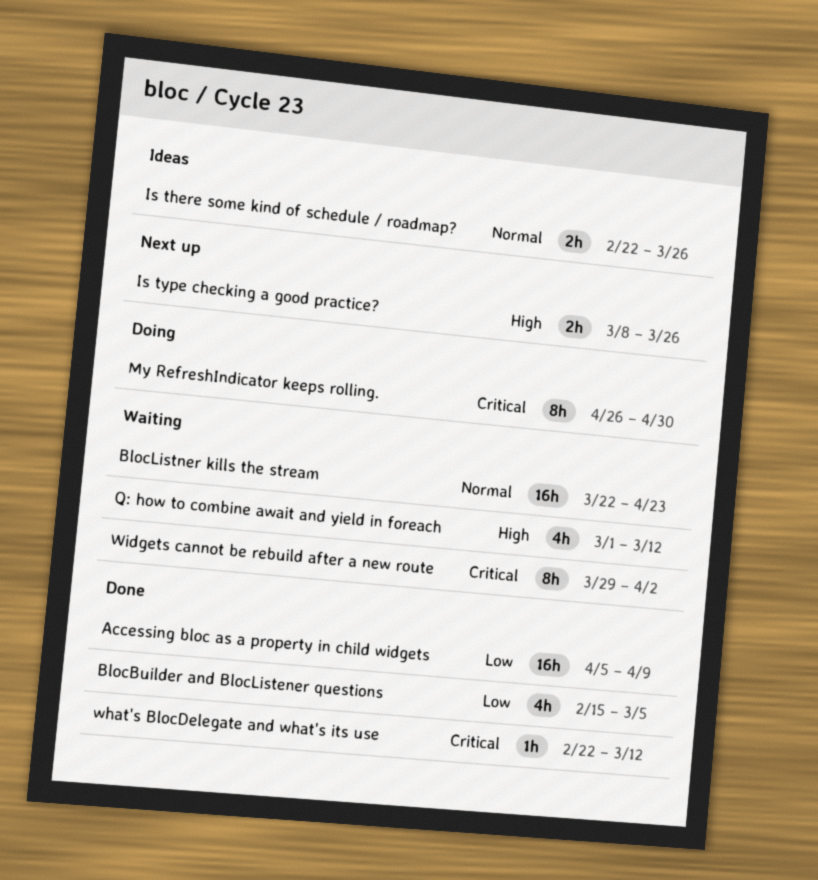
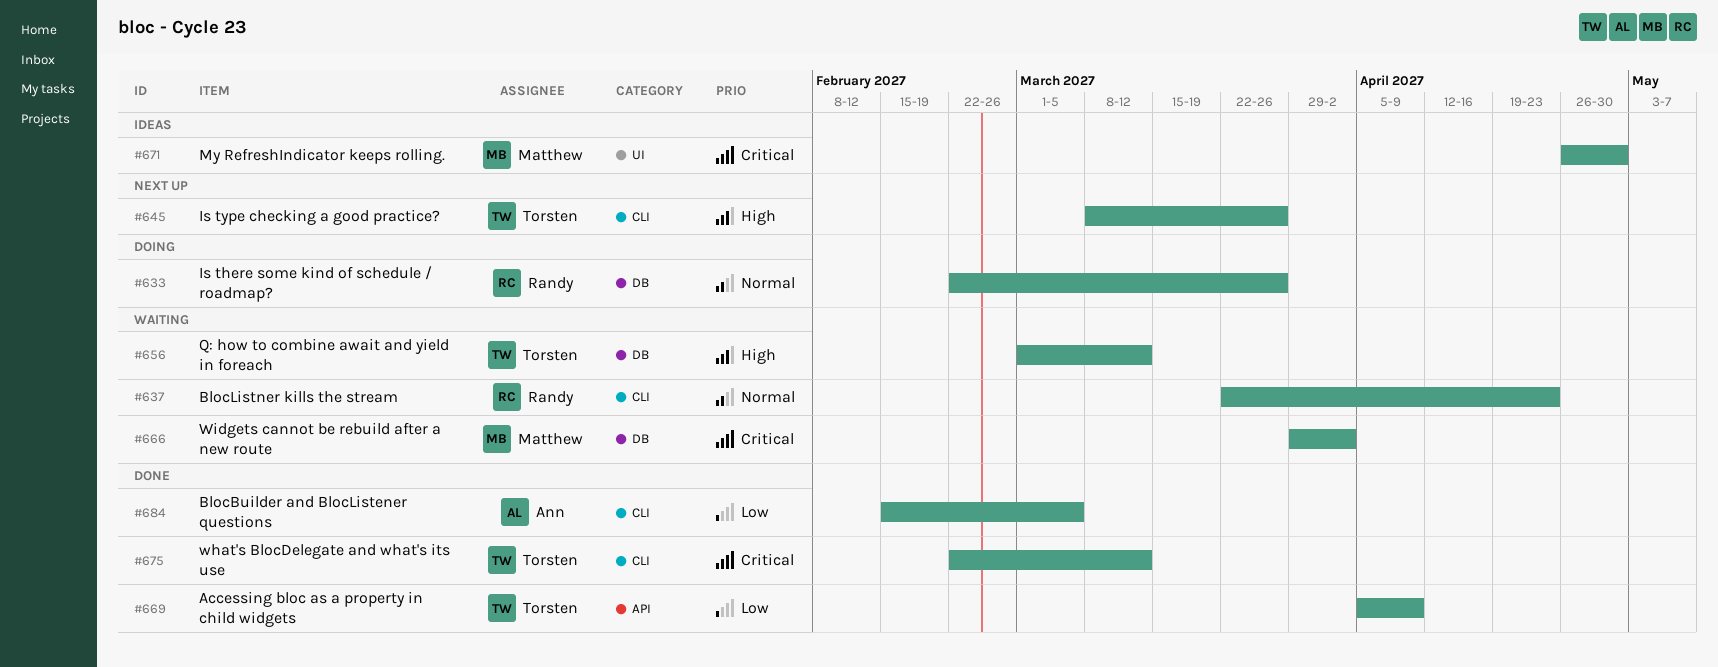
Is there some kind of schedule / roadmap?, status: Ideas -> Doing
My RefreshIndicator keeps rolling., status: Doing -> Ideas

